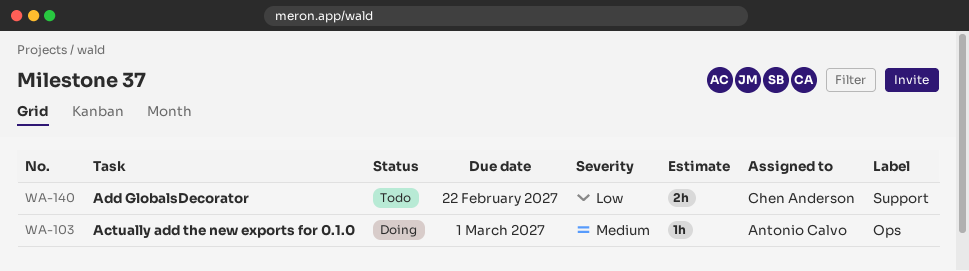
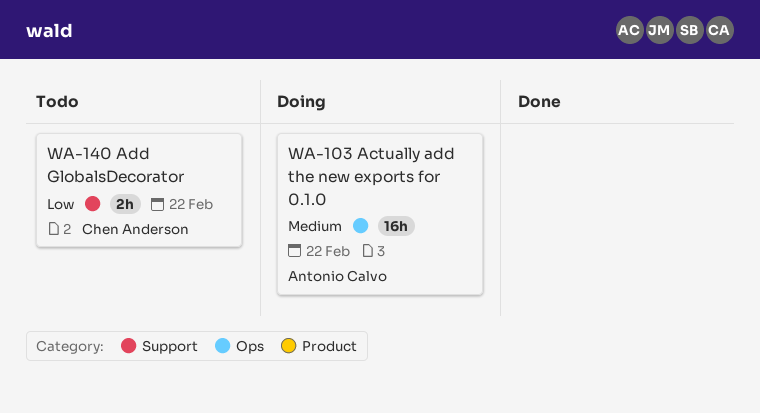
WA-103, estimate: 1h -> 16h
WA-103, due: Mar 1 -> Feb 22

